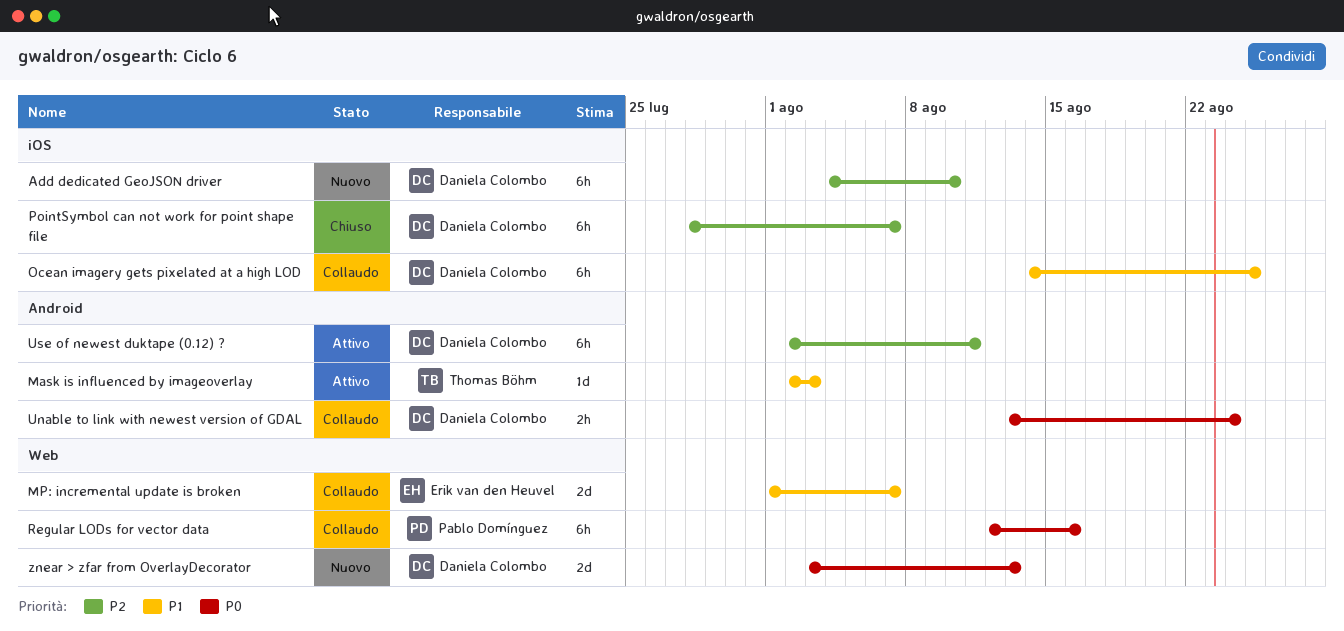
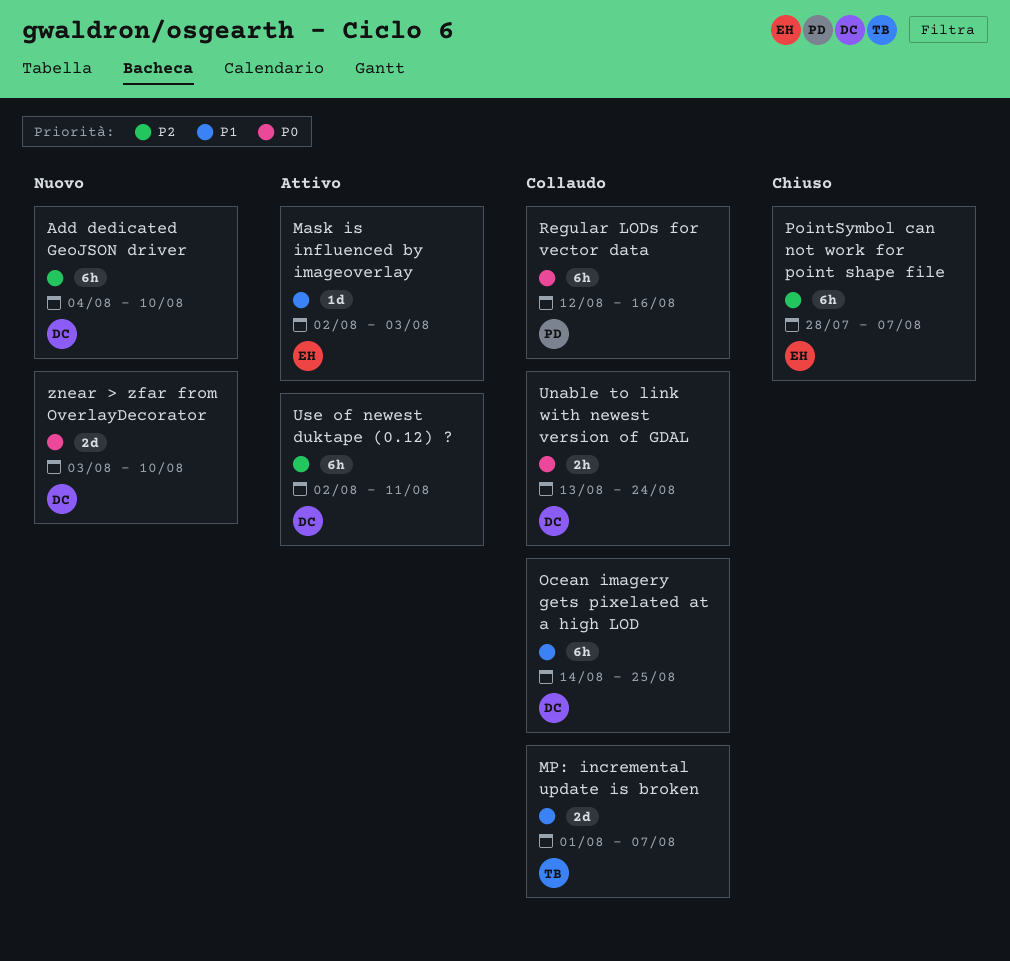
Mask is influenced by imageoverlay, owner: Thomas Böhm -> Erik van den Heuvel
MP: incremental update is broken, owner: Erik van den Heuvel -> Thomas Böhm
PointSymbol can not work for point shape file, owner: Daniela Colombo -> Erik van den Heuvel
znear > zfar from OverlayDecorator, due: Aug 13 -> Aug 10

